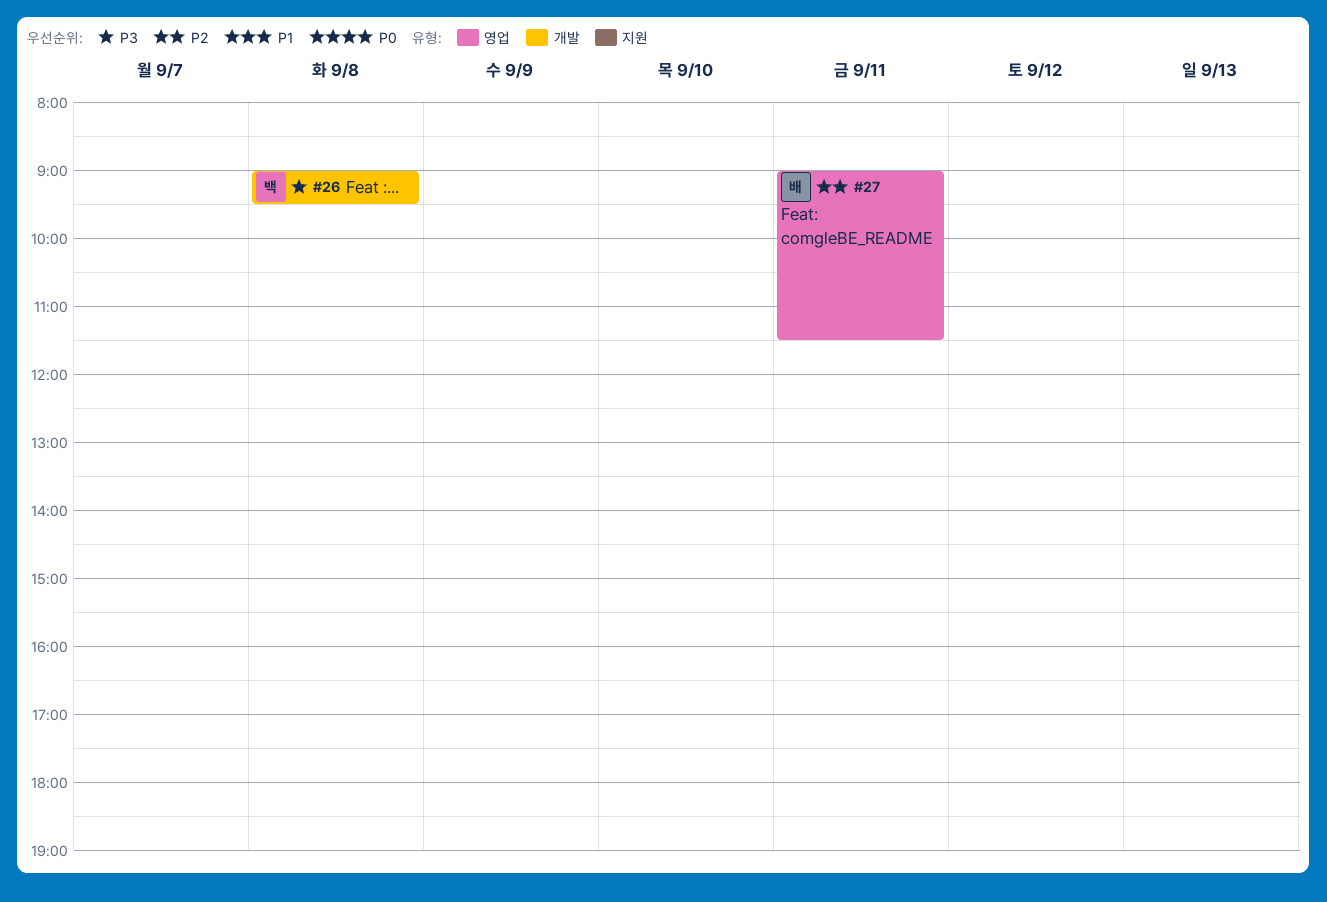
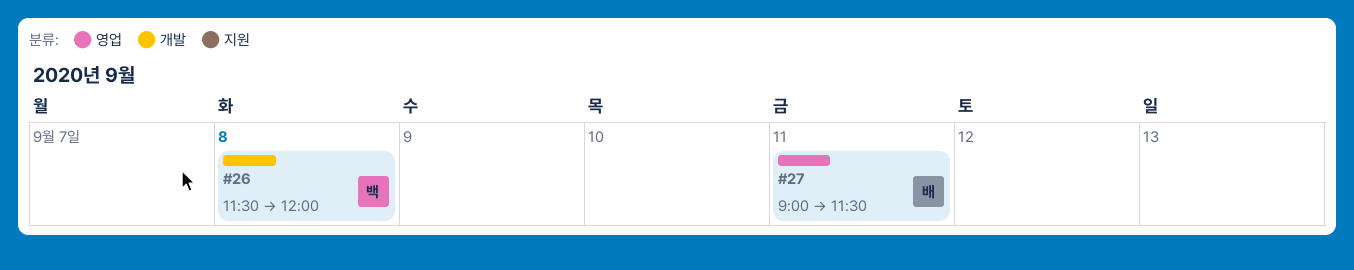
#26, begins: 09:00 -> 11:30
#26, ends: 09:30 -> 12:00

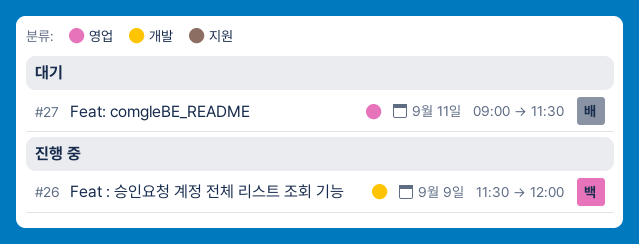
#26, day: Sep 8 -> Sep 9

